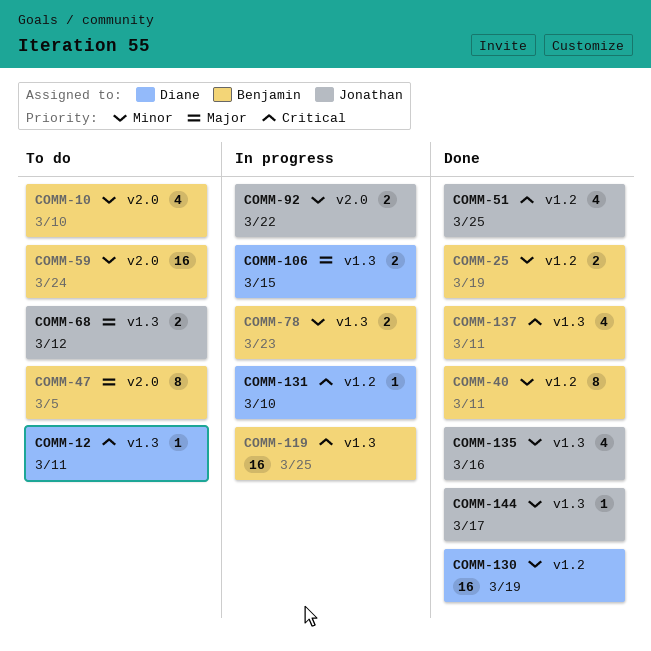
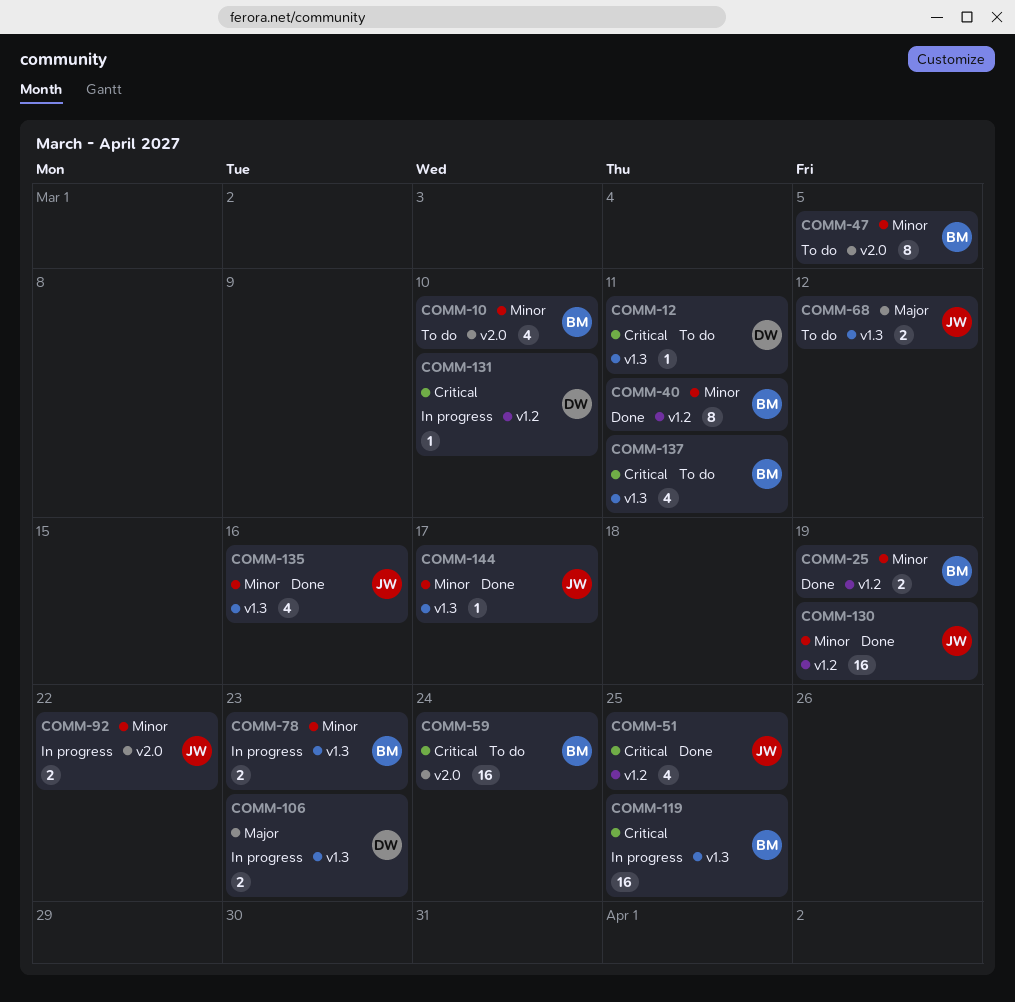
COMM-47, priority: Major -> Minor
COMM-59, priority: Minor -> Critical
COMM-106, due: Mar 15 -> Mar 23
COMM-130, owner: Diane -> Jonathan
COMM-137, status: Done -> To do

